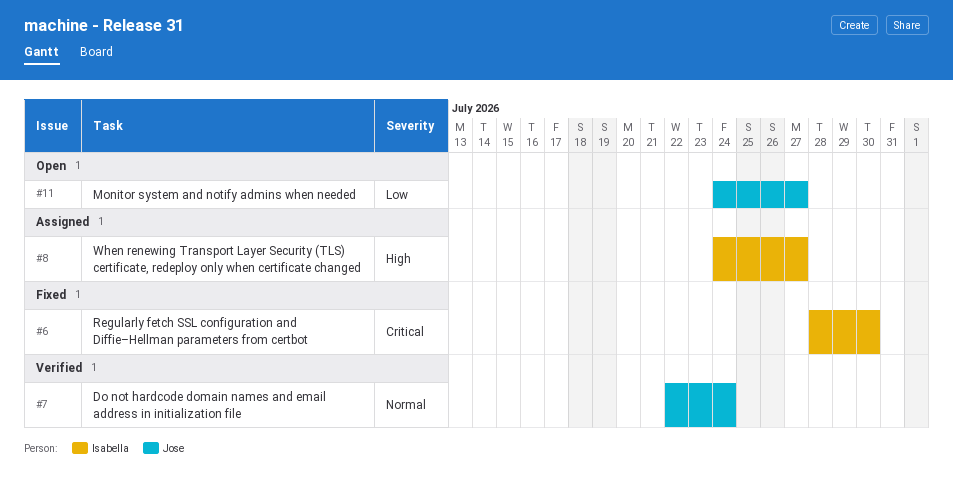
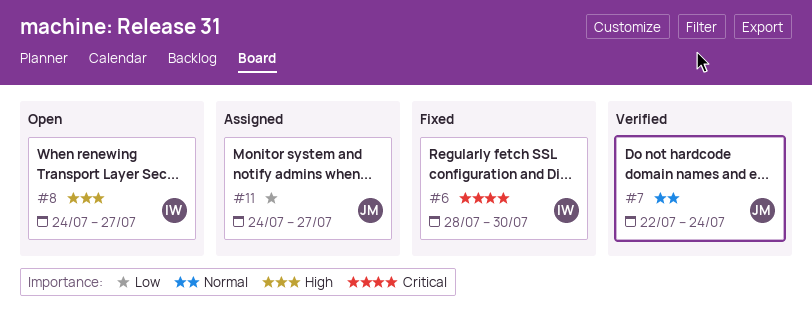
#8, status: Assigned -> Open
#11, status: Open -> Assigned

